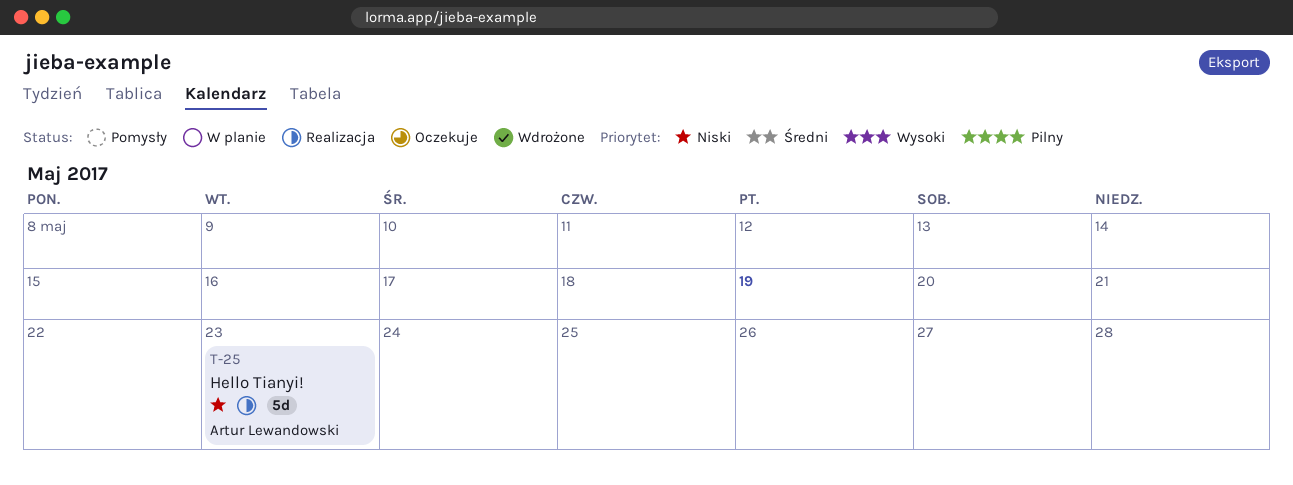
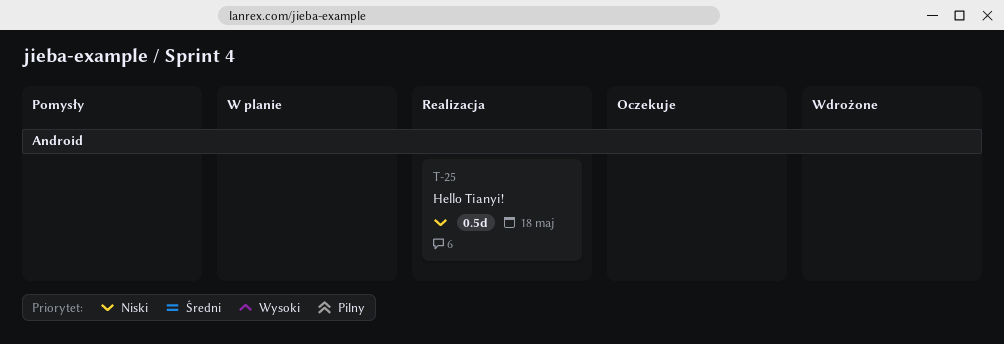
T-25, estimate: 5d -> 0.5d
T-25, due: May 23 -> May 18

